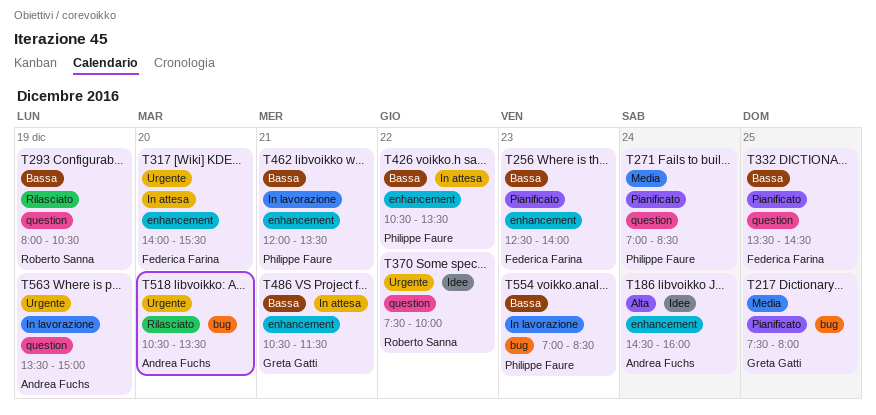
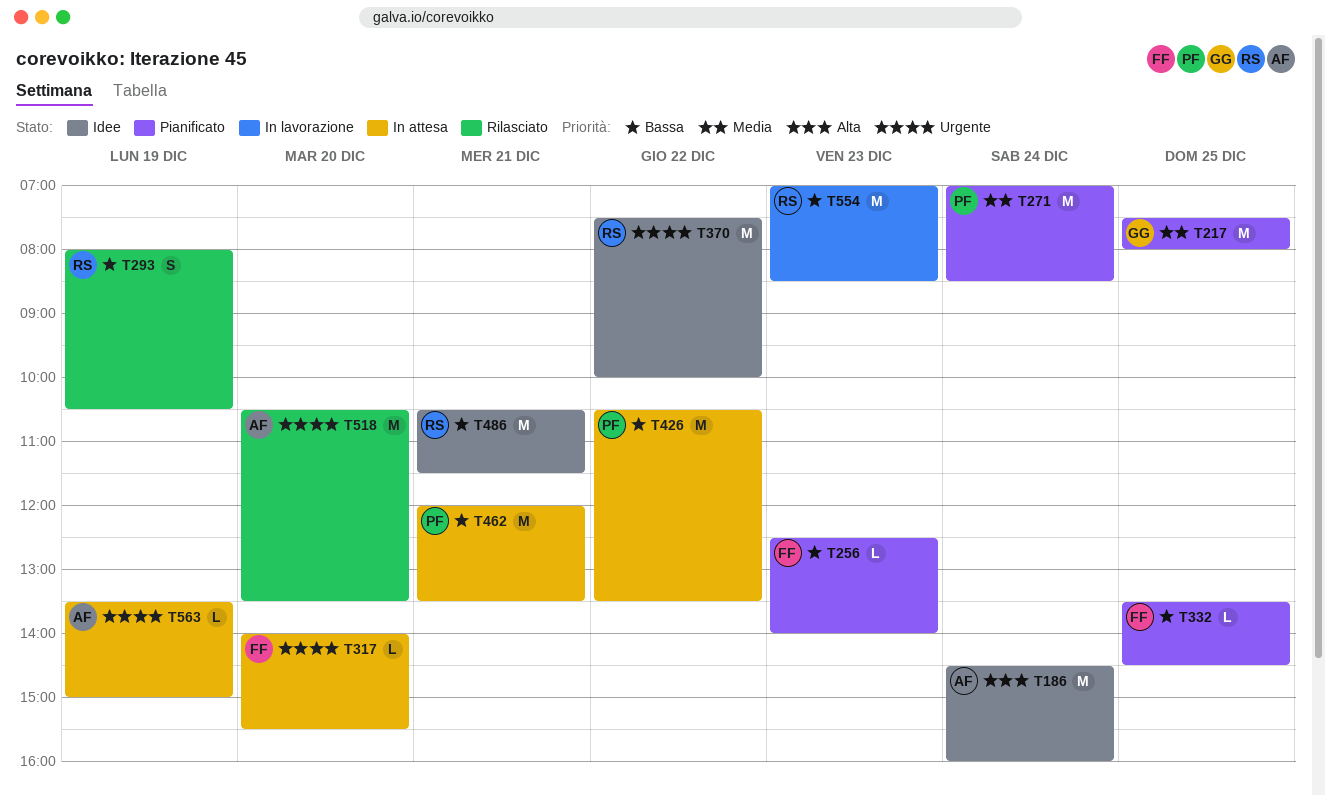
T462, status: In lavorazione -> In attesa
T486, status: In attesa -> Idee
T486, owner: Greta Gatti -> Roberto Sanna
T554, owner: Philippe Faure -> Roberto Sanna
T563, status: In lavorazione -> In attesa

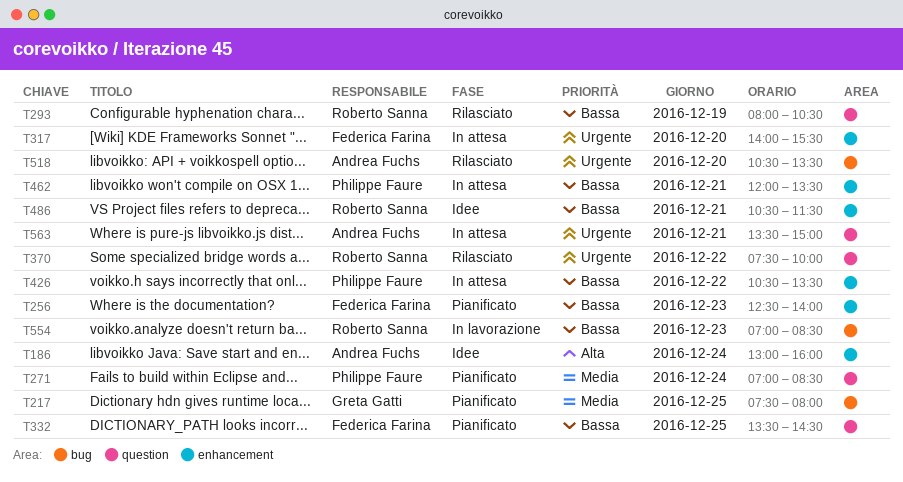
T186, begins: 14:30 -> 13:00
T370, status: Idee -> Rilasciato
T563, day: Dec 19 -> Dec 21

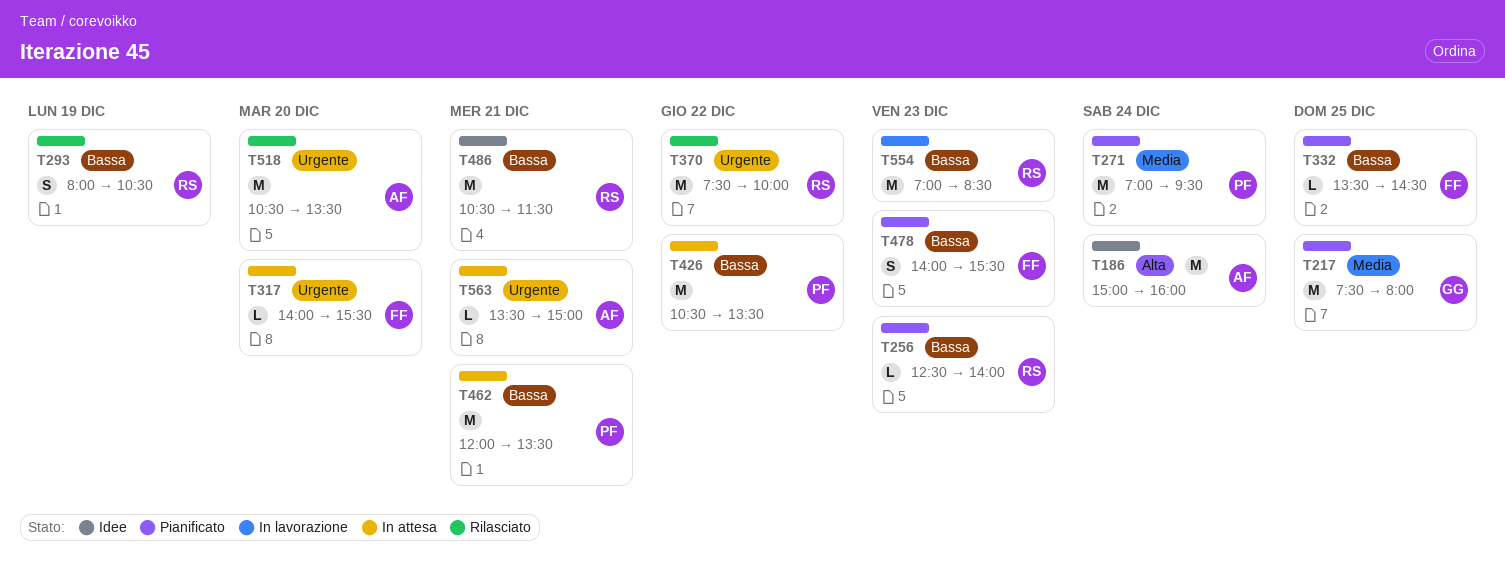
T186, begins: 13:00 -> 15:00
T256, owner: Federica Farina -> Roberto Sanna
T271, ends: 08:30 -> 09:30
T478: none -> present

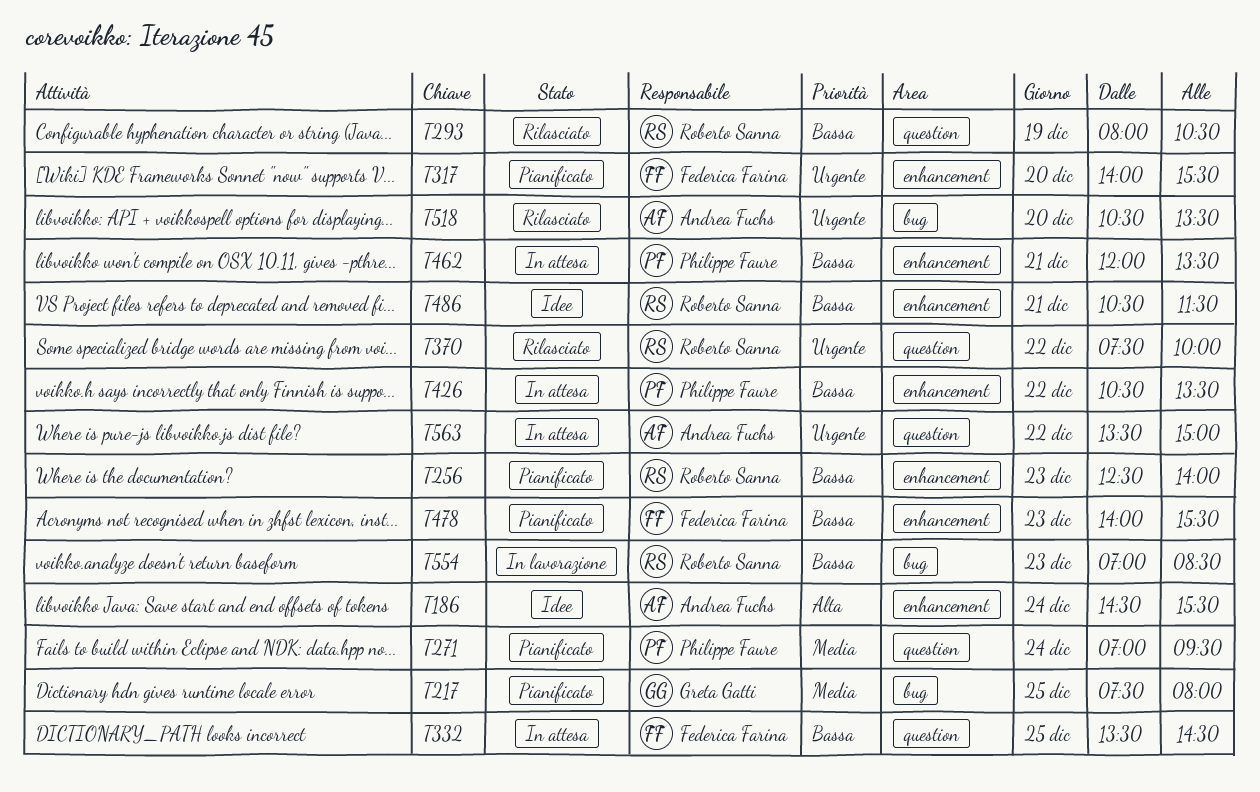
T186, begins: 15:00 -> 14:30
T186, ends: 16:00 -> 15:30
T317, status: In attesa -> Pianificato
T332, status: Pianificato -> In attesa
T563, day: Dec 21 -> Dec 22

